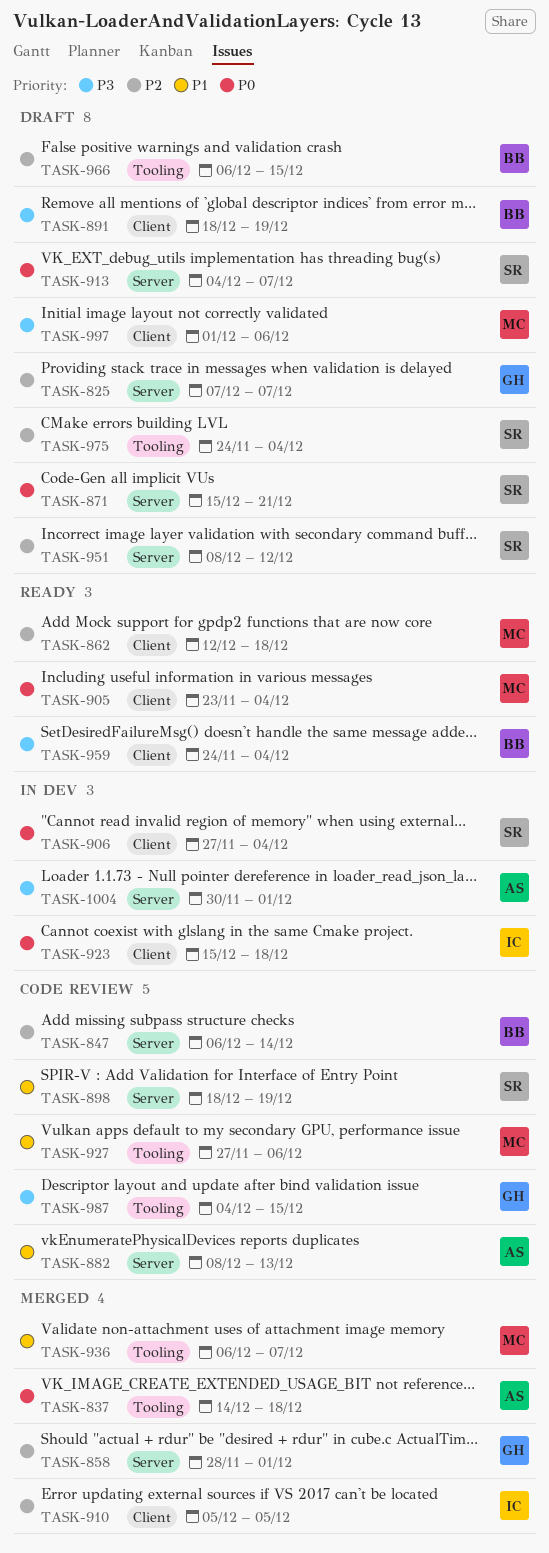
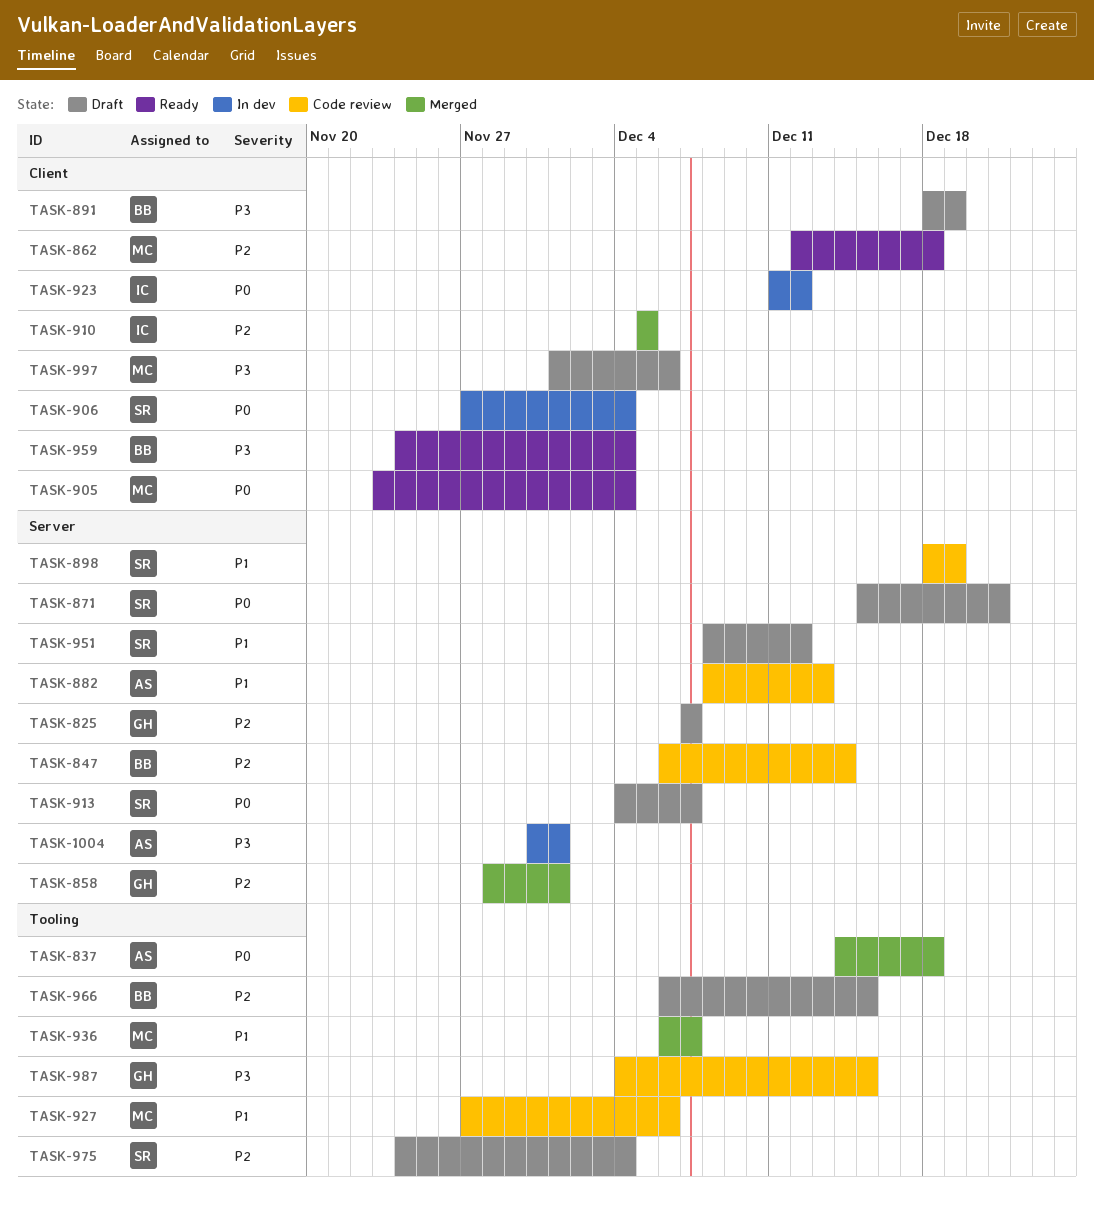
TASK-923, start: Dec 15 -> Dec 11
TASK-923, due: Dec 18 -> Dec 12
TASK-951, priority: P2 -> P1

